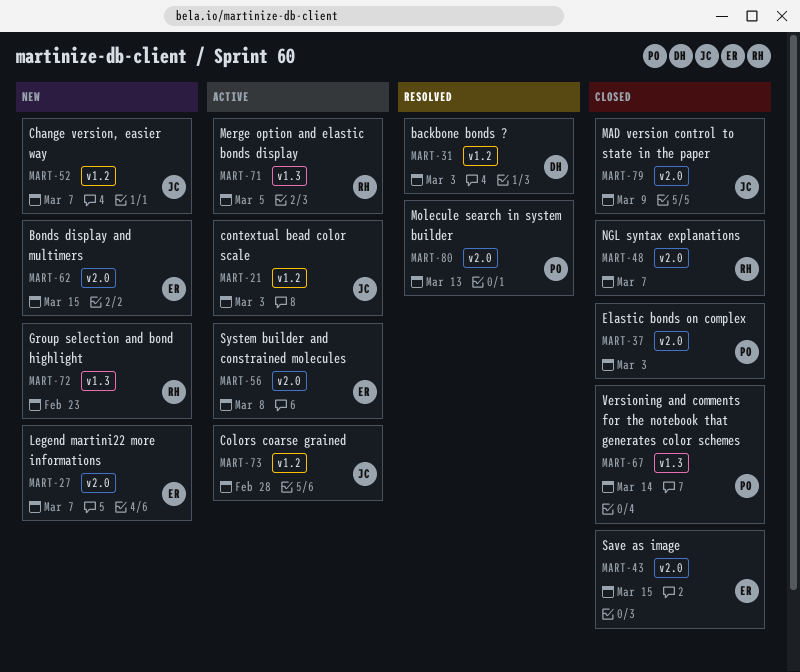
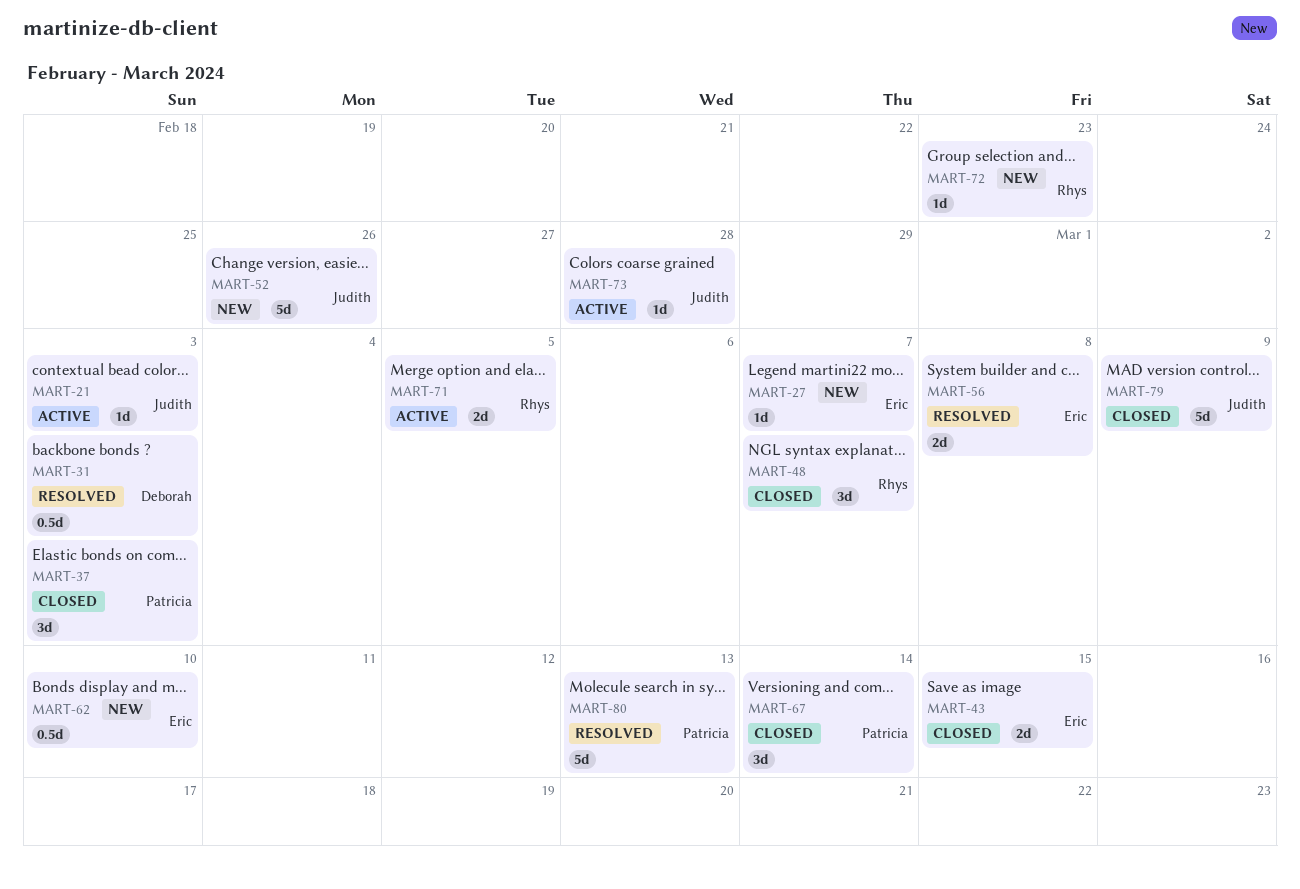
MART-52, due: Mar 7 -> Feb 26
MART-56, status: Active -> Resolved
MART-62, due: Mar 15 -> Mar 10

